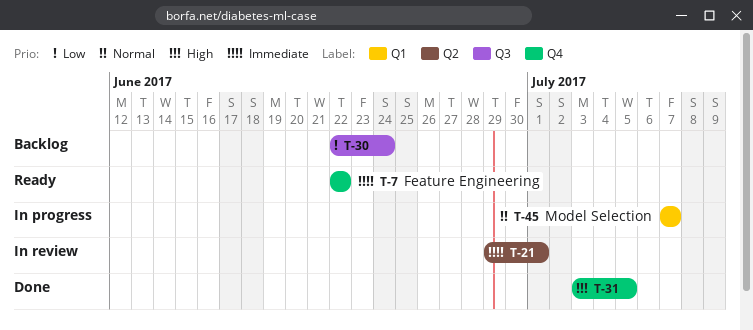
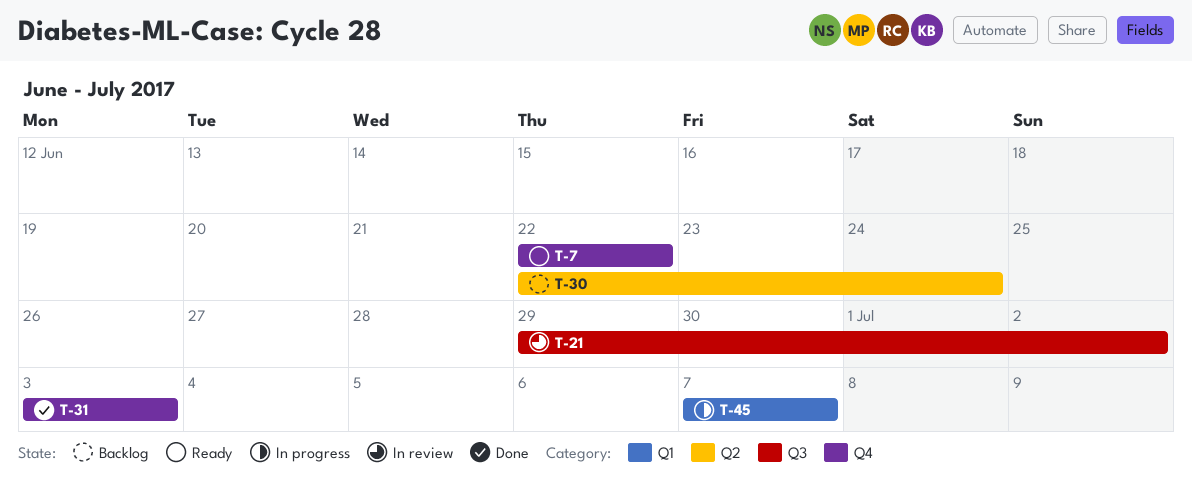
T-21, label: Q2 -> Q3
T-21, due: Jul 1 -> Jul 2
T-30, label: Q3 -> Q2
T-31, due: Jul 5 -> Jul 3

